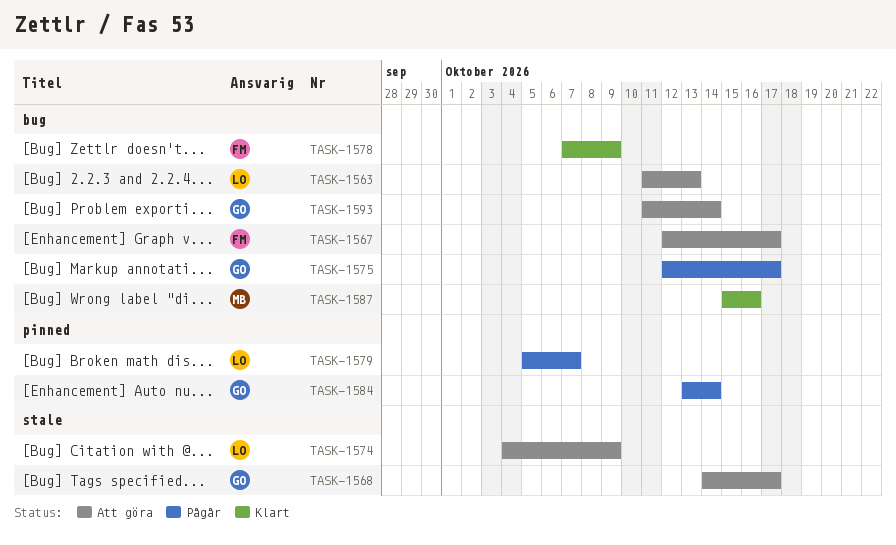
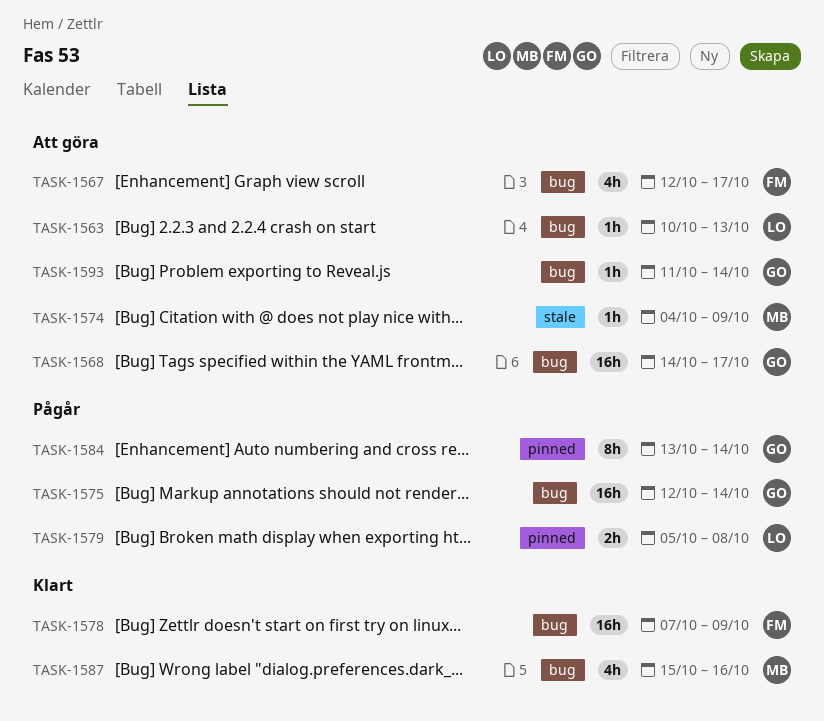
TASK-1563, start: Oct 11 -> Oct 10
TASK-1568, label: stale -> bug
TASK-1574, owner: LO -> MB
TASK-1575, due: Oct 17 -> Oct 14
TASK-1579, due: Oct 7 -> Oct 8

